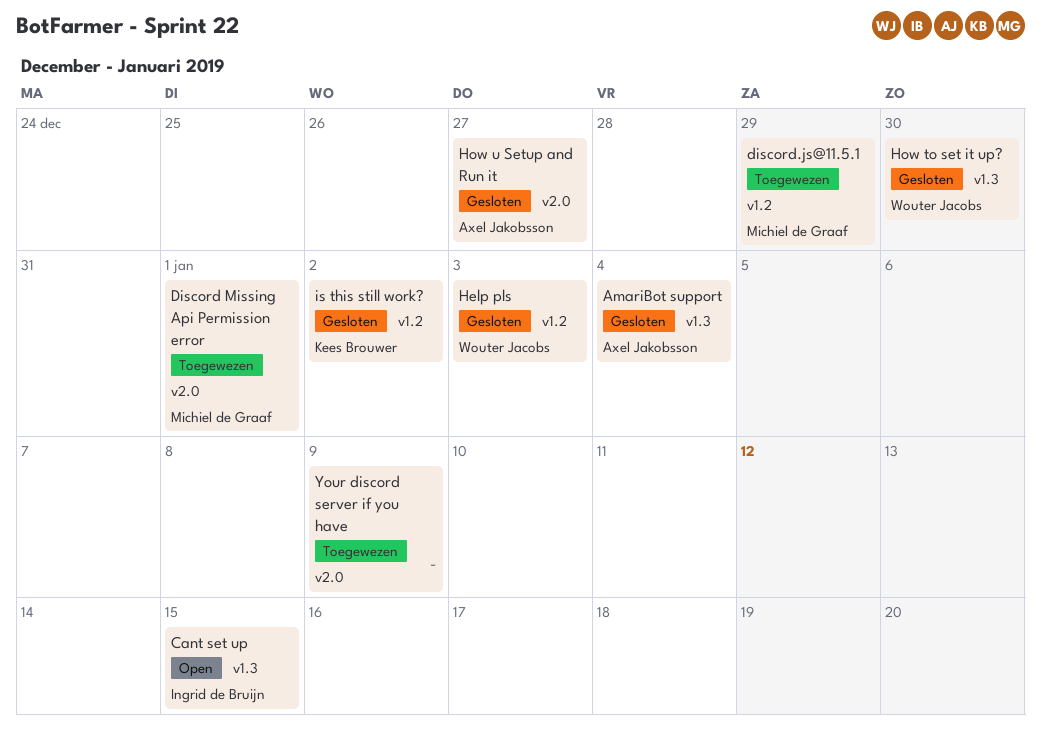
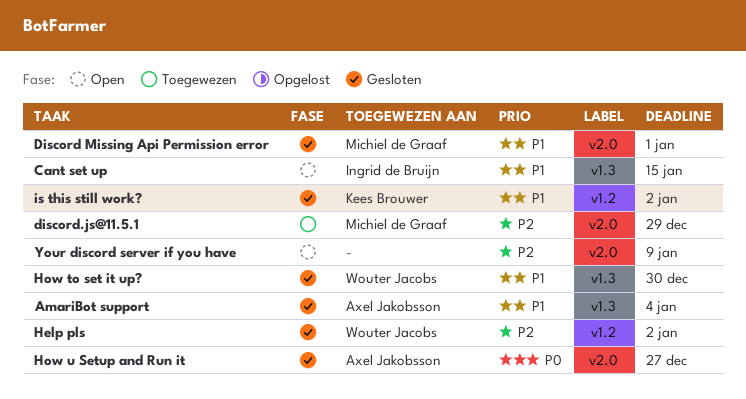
Discord Missing Api Permission error, status: Toegewezen -> Gesloten
discord.js@11.5.1, label: v1.2 -> v2.0
Help pls, due: Jan 3 -> Jan 2
Your discord server if you have, status: Toegewezen -> Open

